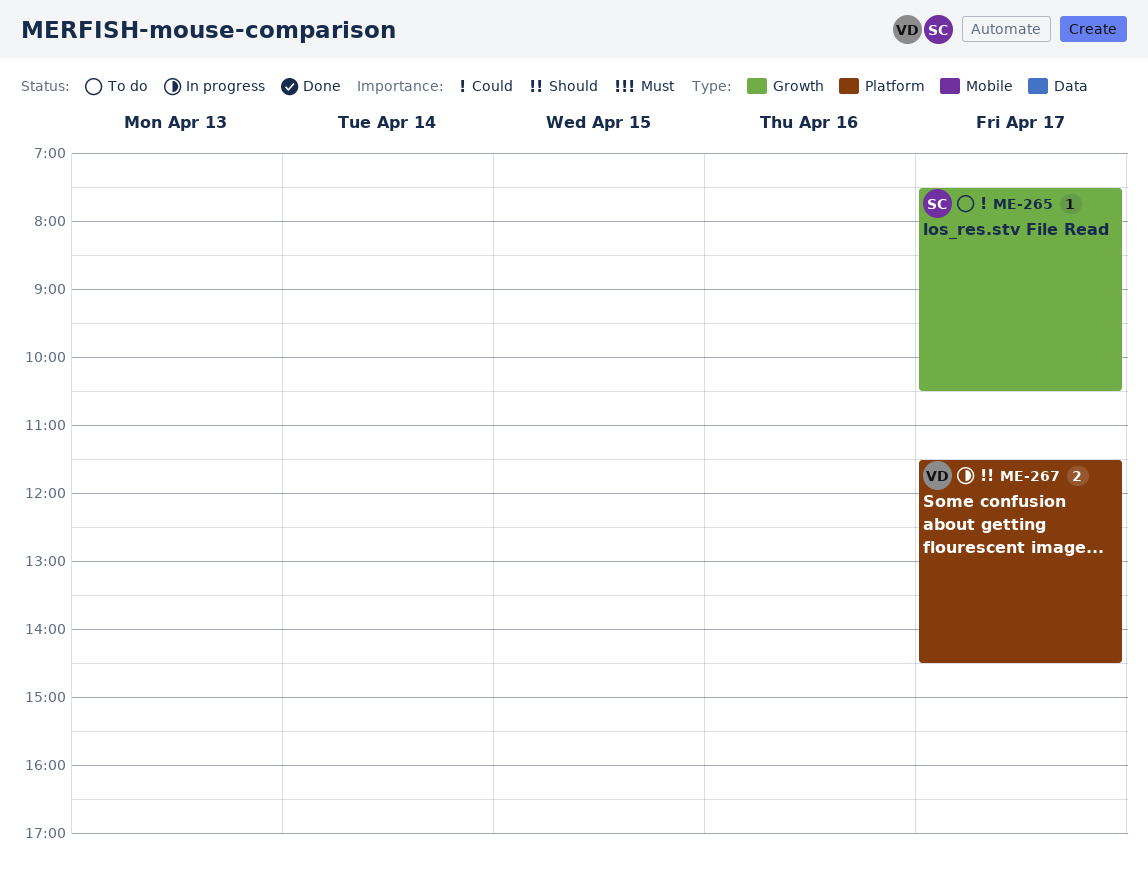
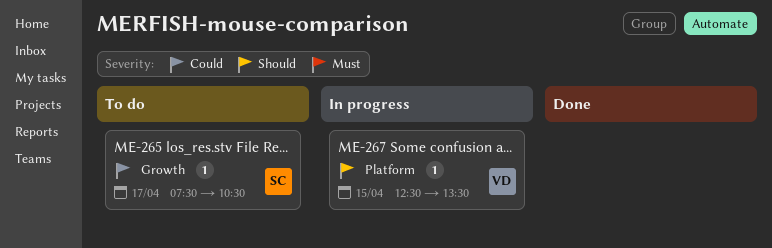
ME-267, estimate: 2 -> 1
ME-267, day: Apr 17 -> Apr 15
ME-267, begins: 11:30 -> 12:30
ME-267, ends: 14:30 -> 13:30

